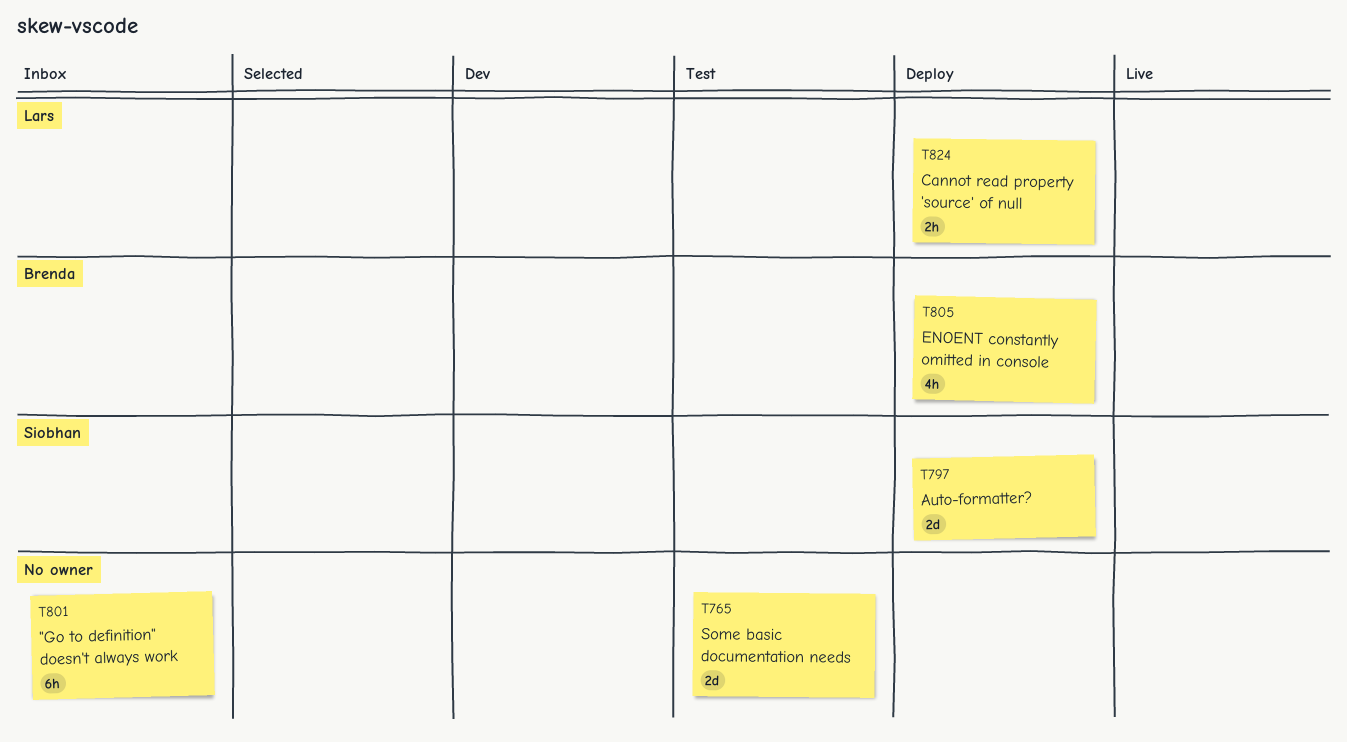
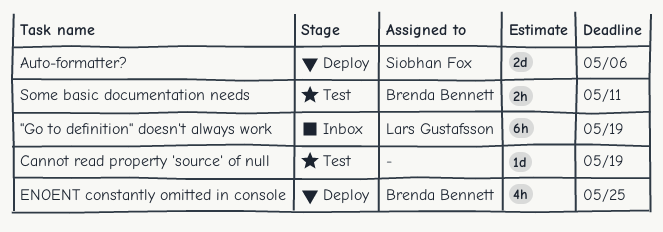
"Go to definition" doesn't always work, owner: none -> Lars Gustafsson
Cannot read property 'source' of null, status: Deploy -> Test
Cannot read property 'source' of null, owner: Lars Gustafsson -> none
Cannot read property 'source' of null, estimate: 2h -> 1d
Some basic documentation needs, owner: none -> Brenda Bennett
Some basic documentation needs, estimate: 2d -> 2h

